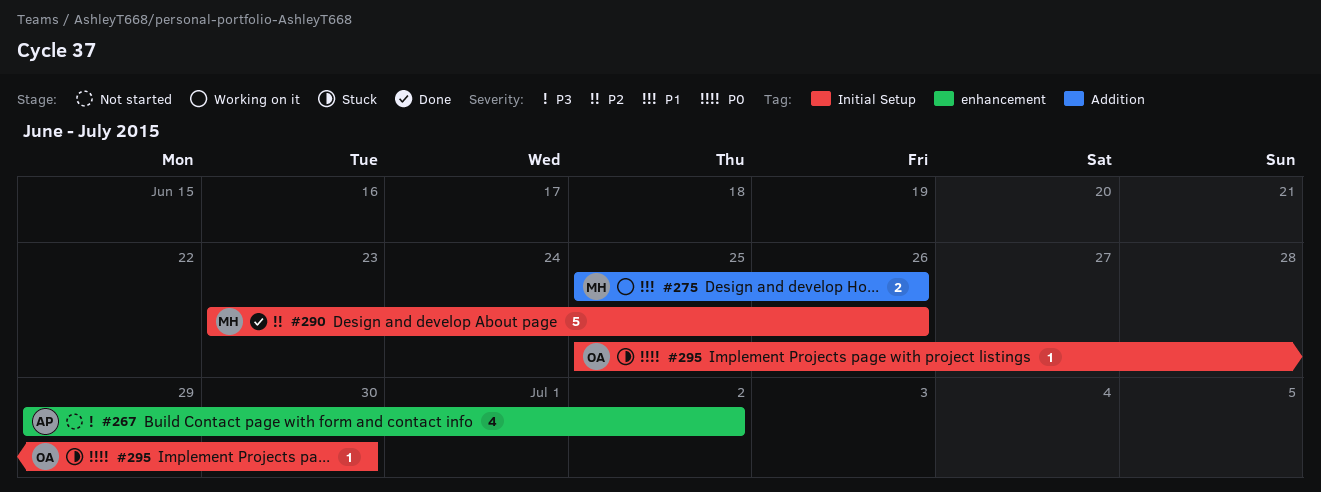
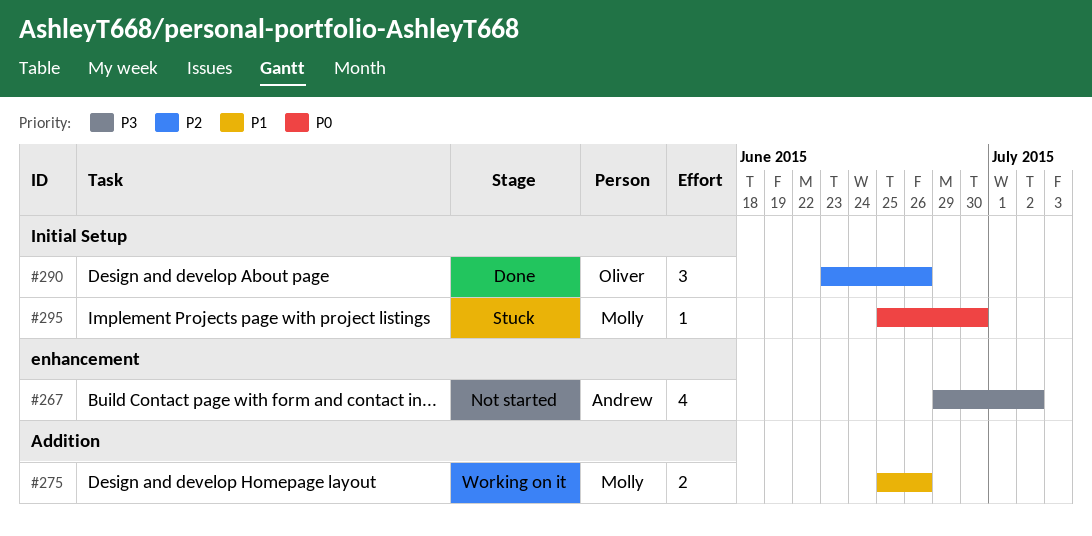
#290, owner: Molly -> Oliver
#290, estimate: 5 -> 3
#295, owner: Oliver -> Molly

